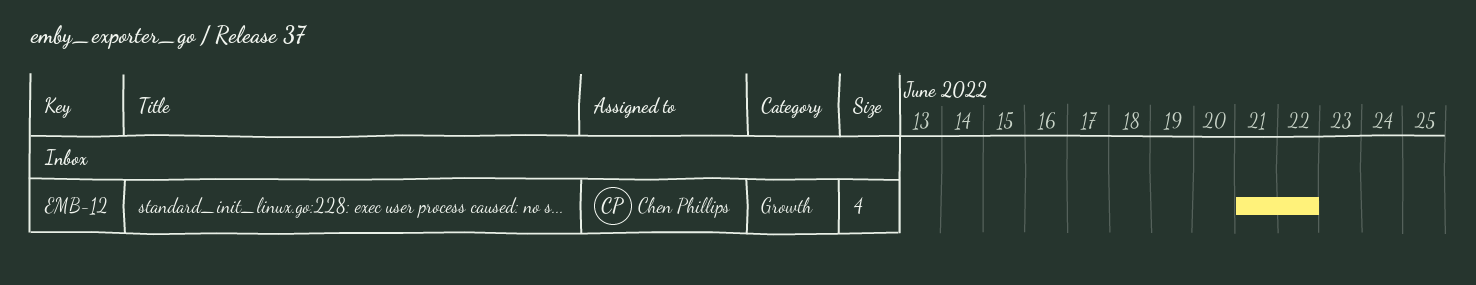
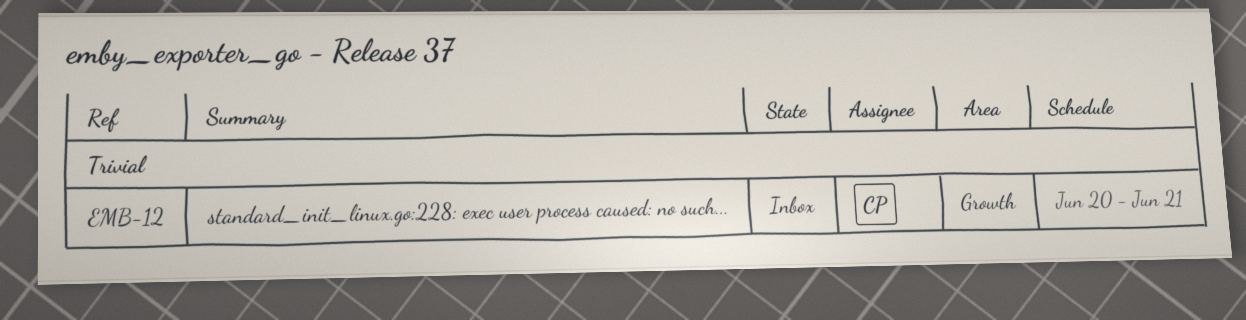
EMB-12, start: Jun 21 -> Jun 20
EMB-12, due: Jun 22 -> Jun 21

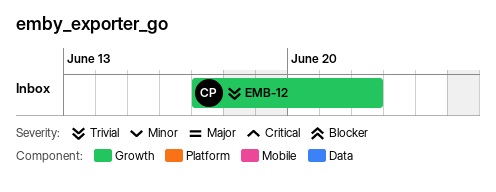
EMB-12, start: Jun 20 -> Jun 17
EMB-12, due: Jun 21 -> Jun 22

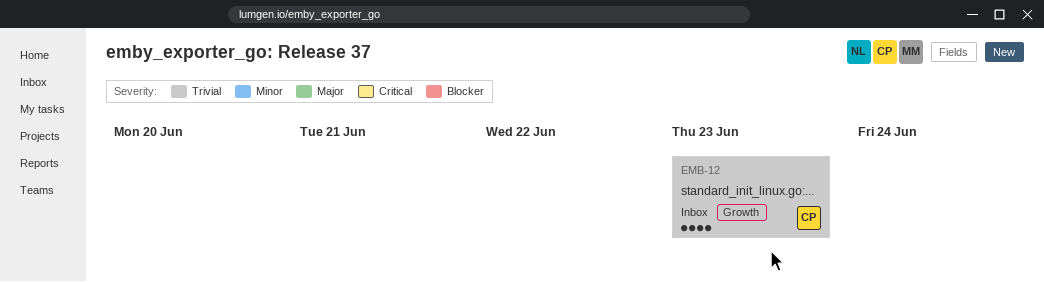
EMB-12, due: Jun 22 -> Jun 23

